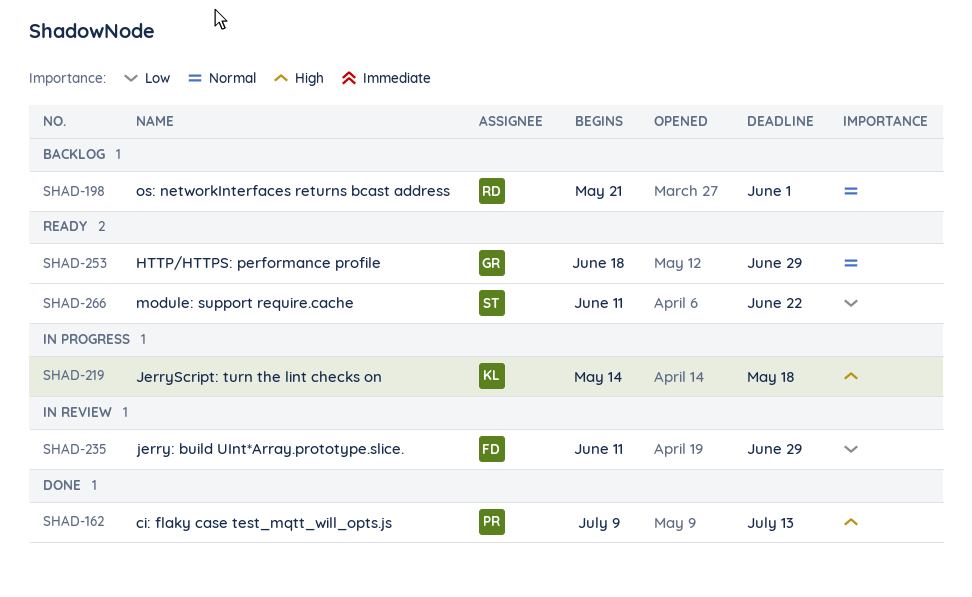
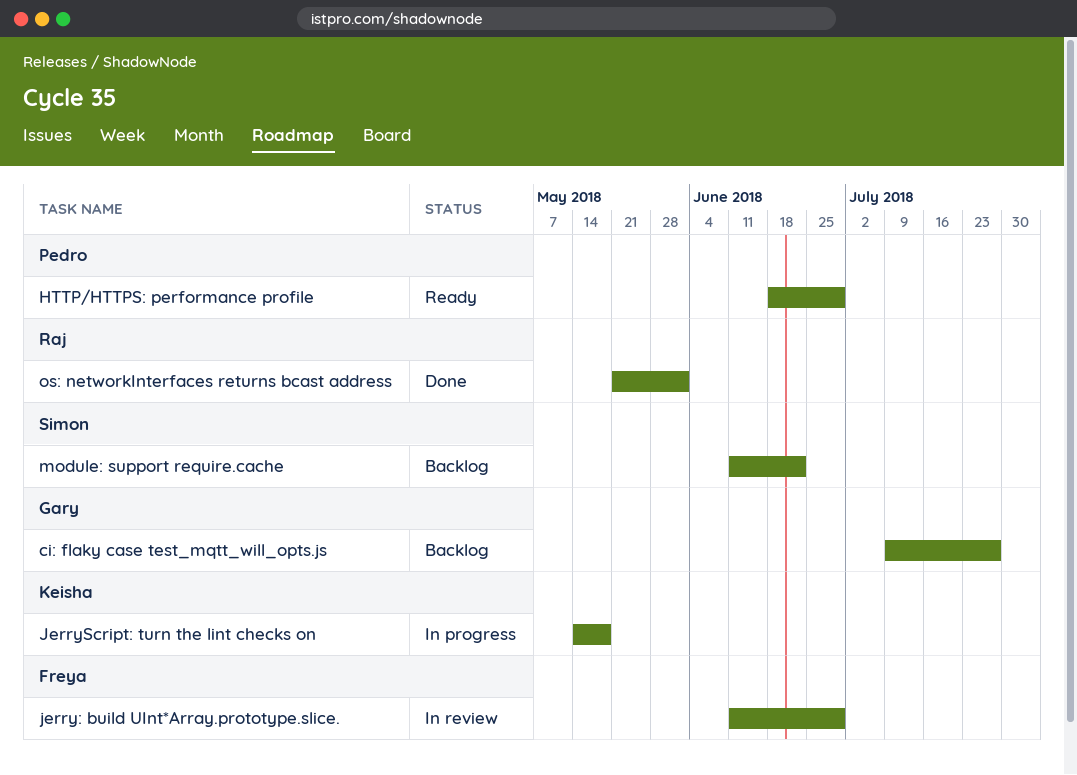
ci: flaky case test_mqtt_will_opts.js, status: Done -> Backlog
ci: flaky case test_mqtt_will_opts.js, owner: Pedro -> Gary
ci: flaky case test_mqtt_will_opts.js, due: Jul 13 -> Jul 27
HTTP/HTTPS: performance profile, owner: Gary -> Pedro
module: support require.cache, status: Ready -> Backlog
os: networkInterfaces returns bcast address, status: Backlog -> Done

